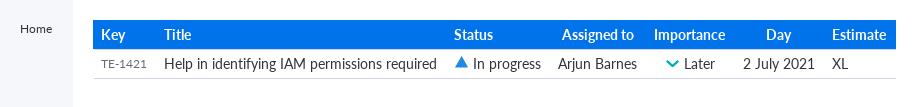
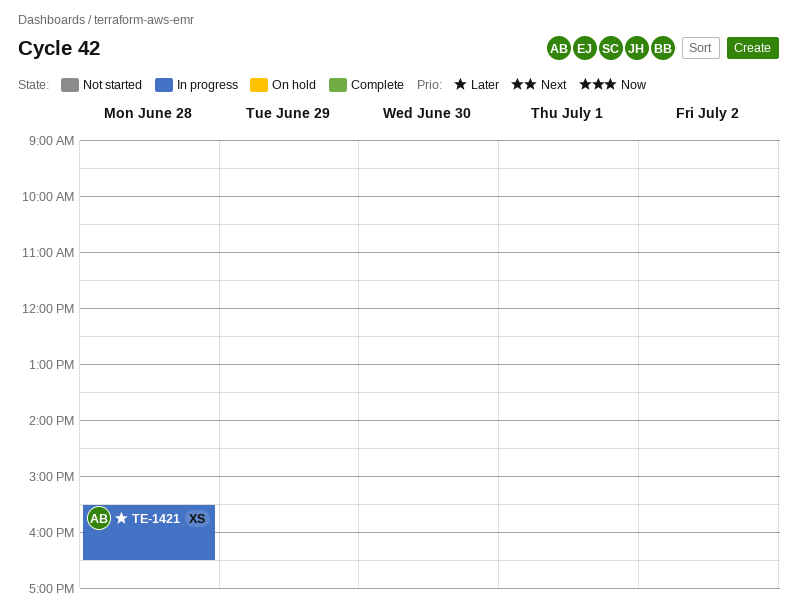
TE-1421, estimate: XL -> XS
TE-1421, day: Jul 2 -> Jun 28

